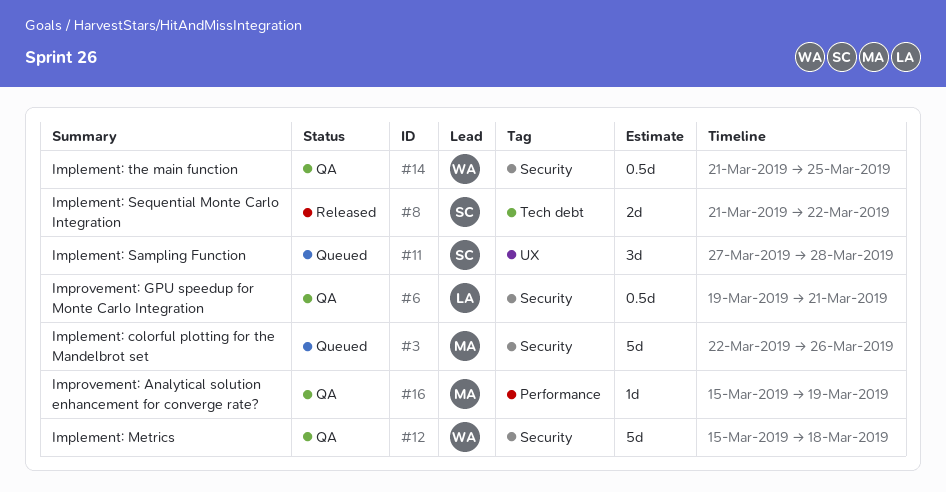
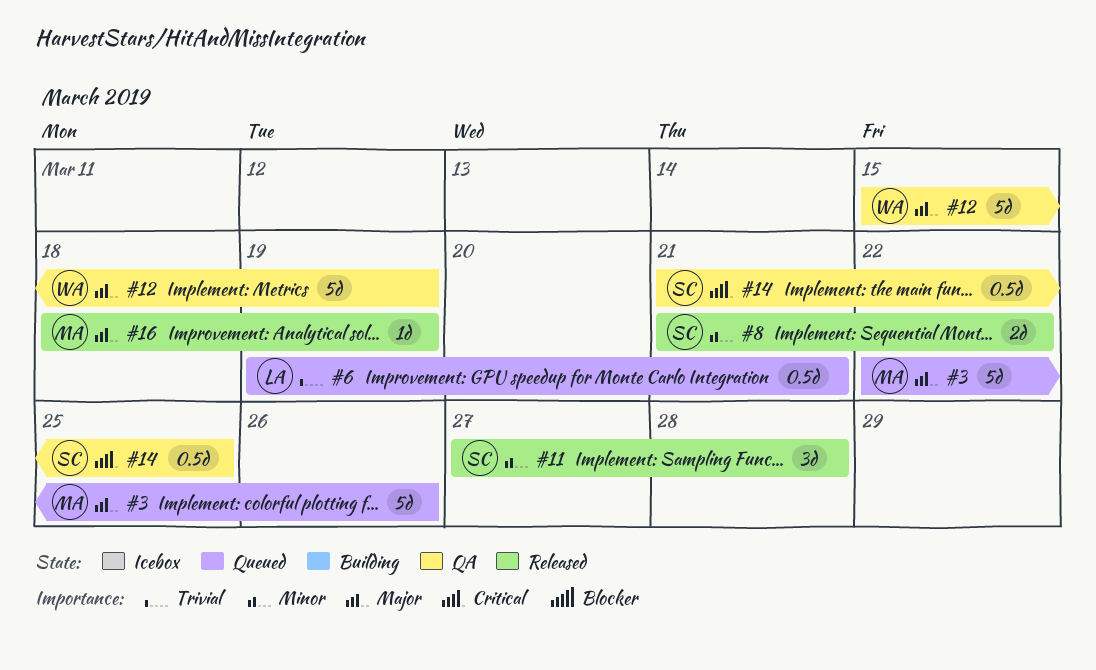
#6, status: QA -> Queued
#11, status: Queued -> Released
#12, due: Mar 18 -> Mar 19
#14, owner: WA -> SC
#16, status: QA -> Released
#16, start: Mar 15 -> Mar 18

